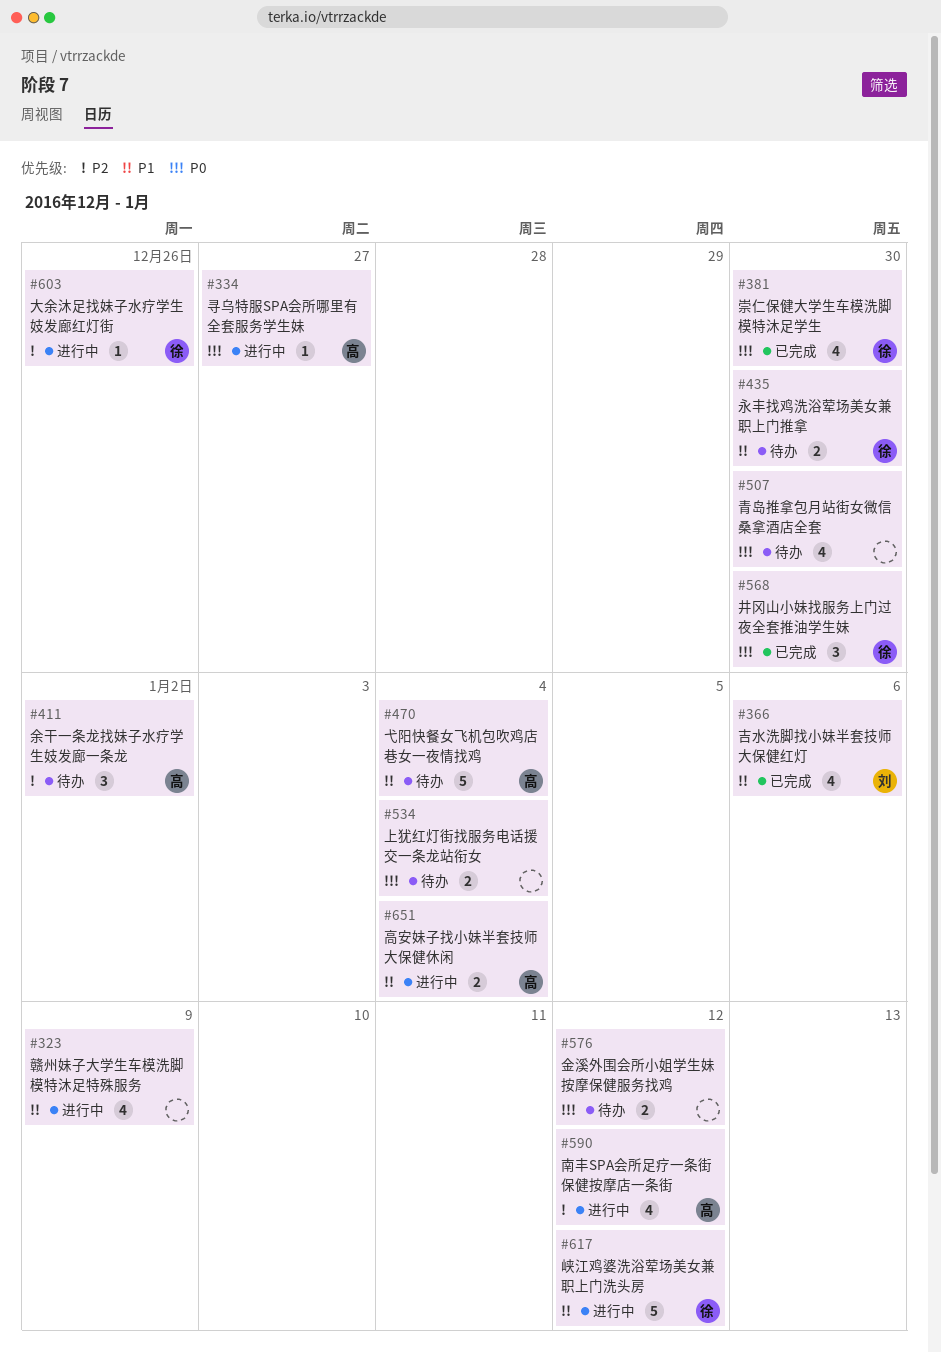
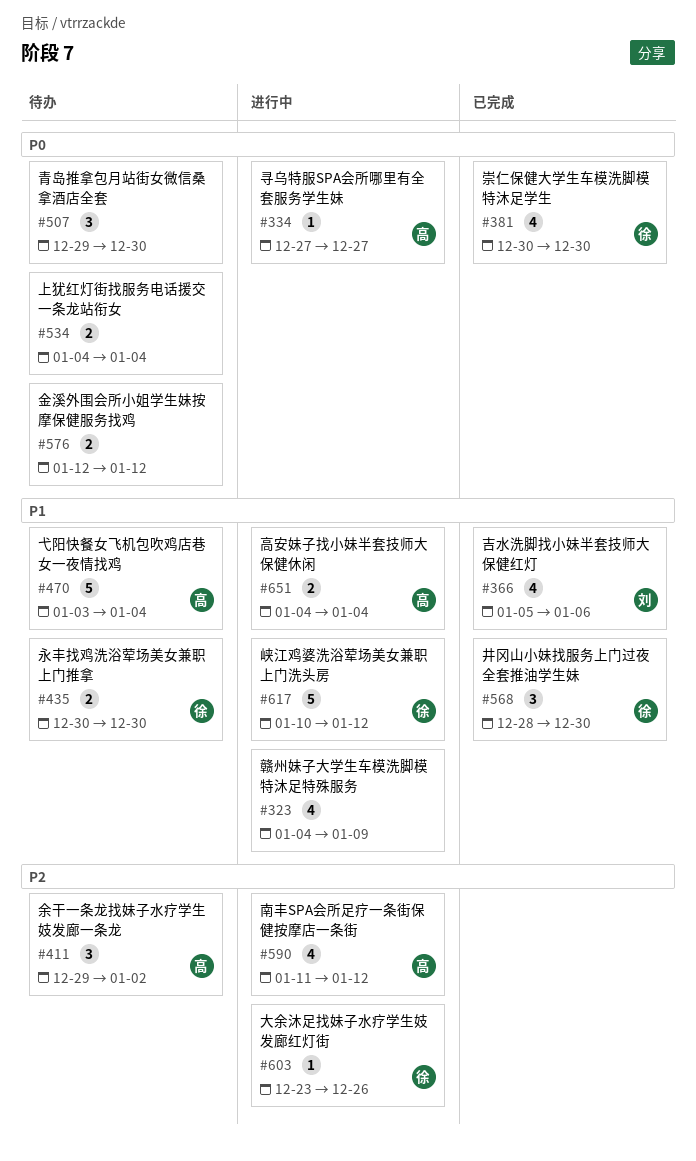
#507, estimate: 4 -> 3
#568, priority: P0 -> P1

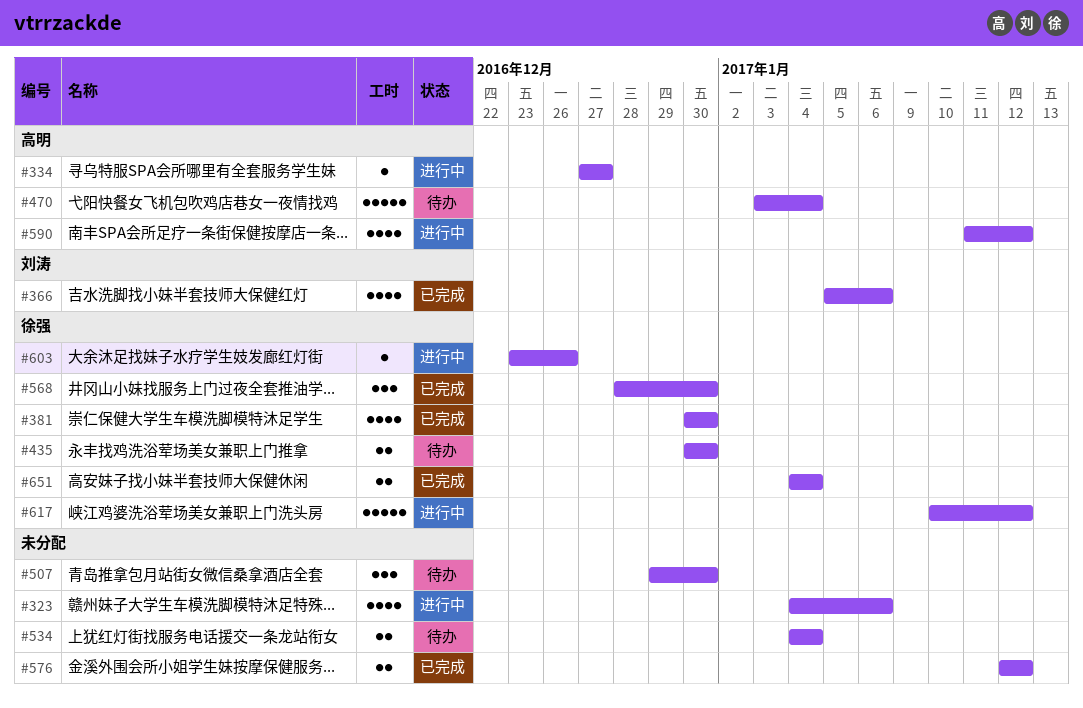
#323, due: Jan 9 -> Jan 6
#411: present -> none
#576, status: 待办 -> 已完成
#651, status: 进行中 -> 已完成
#651, owner: 高明 -> 徐强

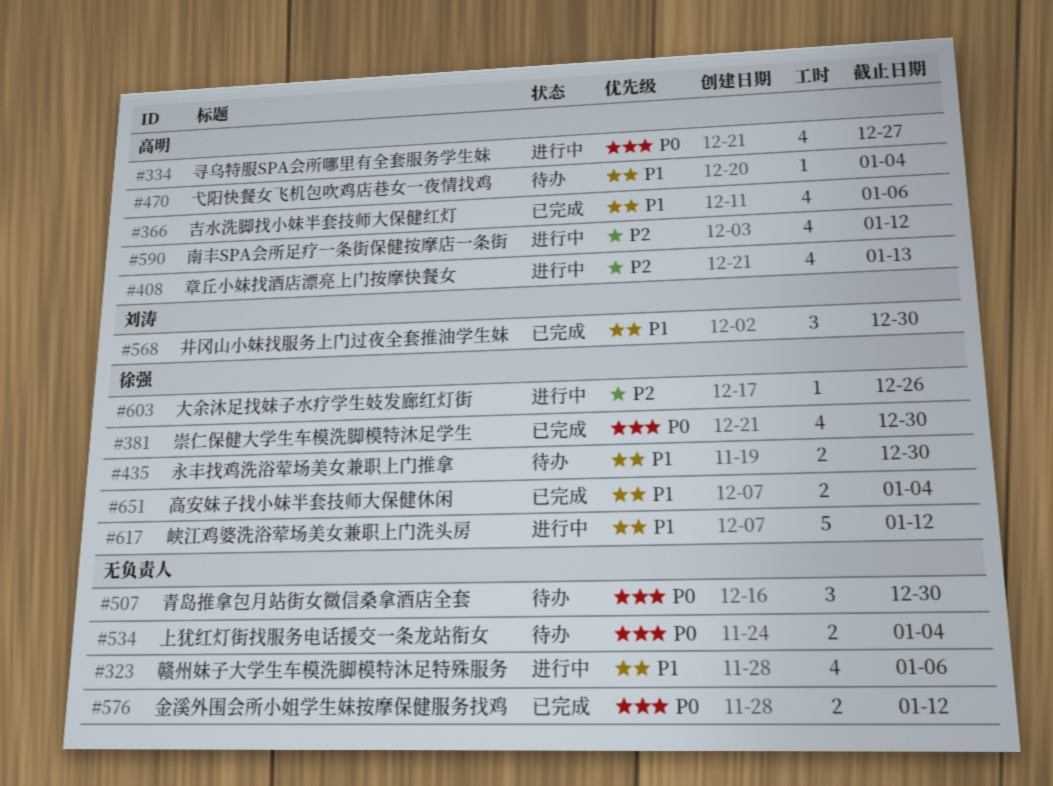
#334, estimate: 1 -> 4
#366, owner: 刘涛 -> 高明
#408: none -> present
#470, estimate: 5 -> 1
#568, owner: 徐强 -> 刘涛

